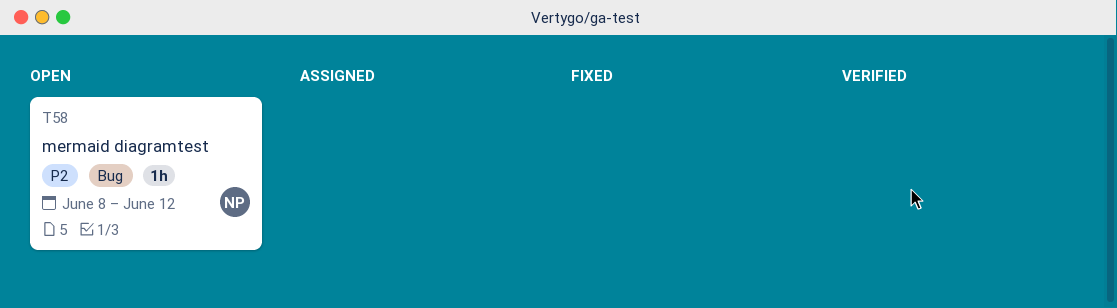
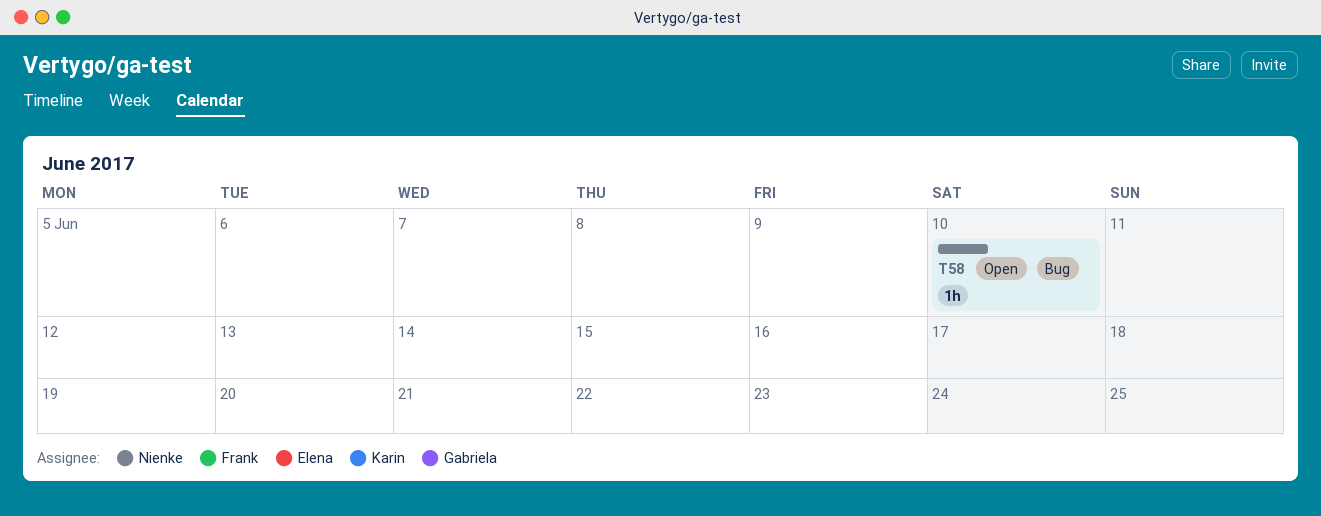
T58, due: Jun 12 -> Jun 10

